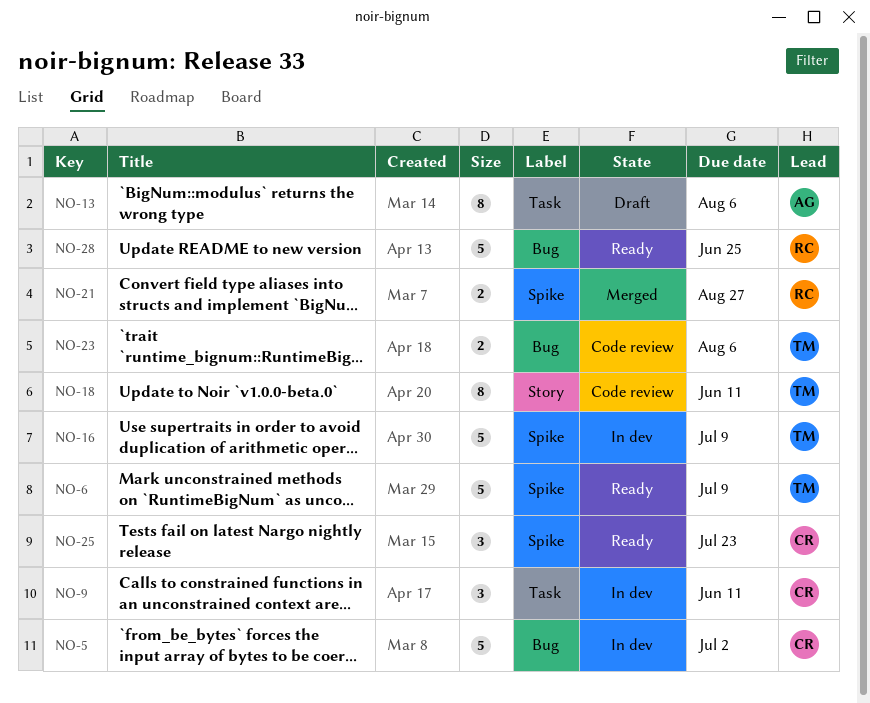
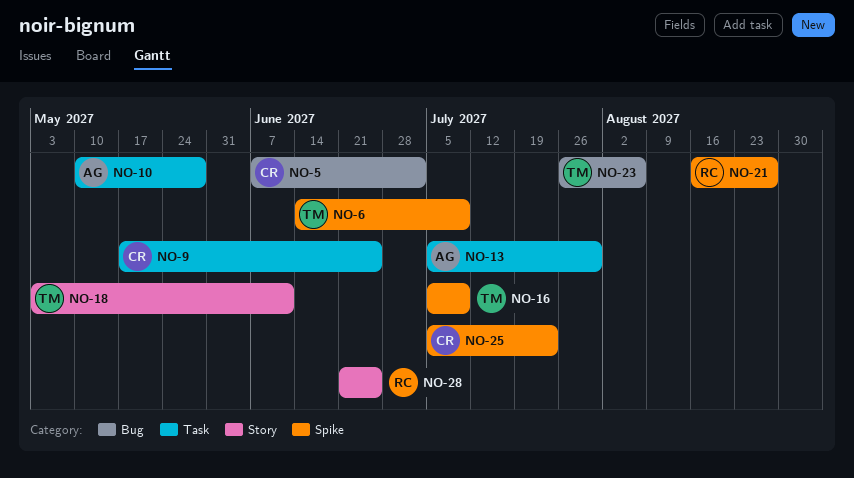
NO-9, due: Jun 11 -> Jun 25
NO-10: none -> present
NO-13, due: Aug 6 -> Jul 30
NO-28, label: Bug -> Story

